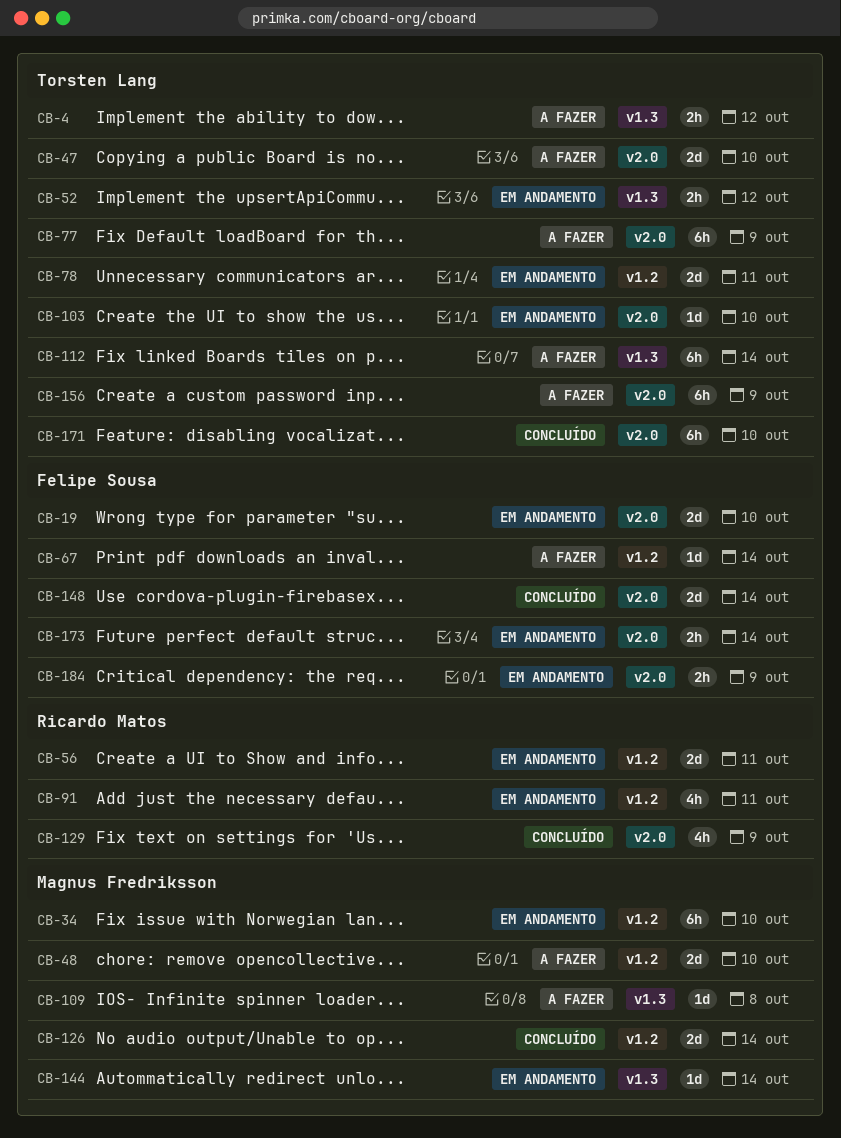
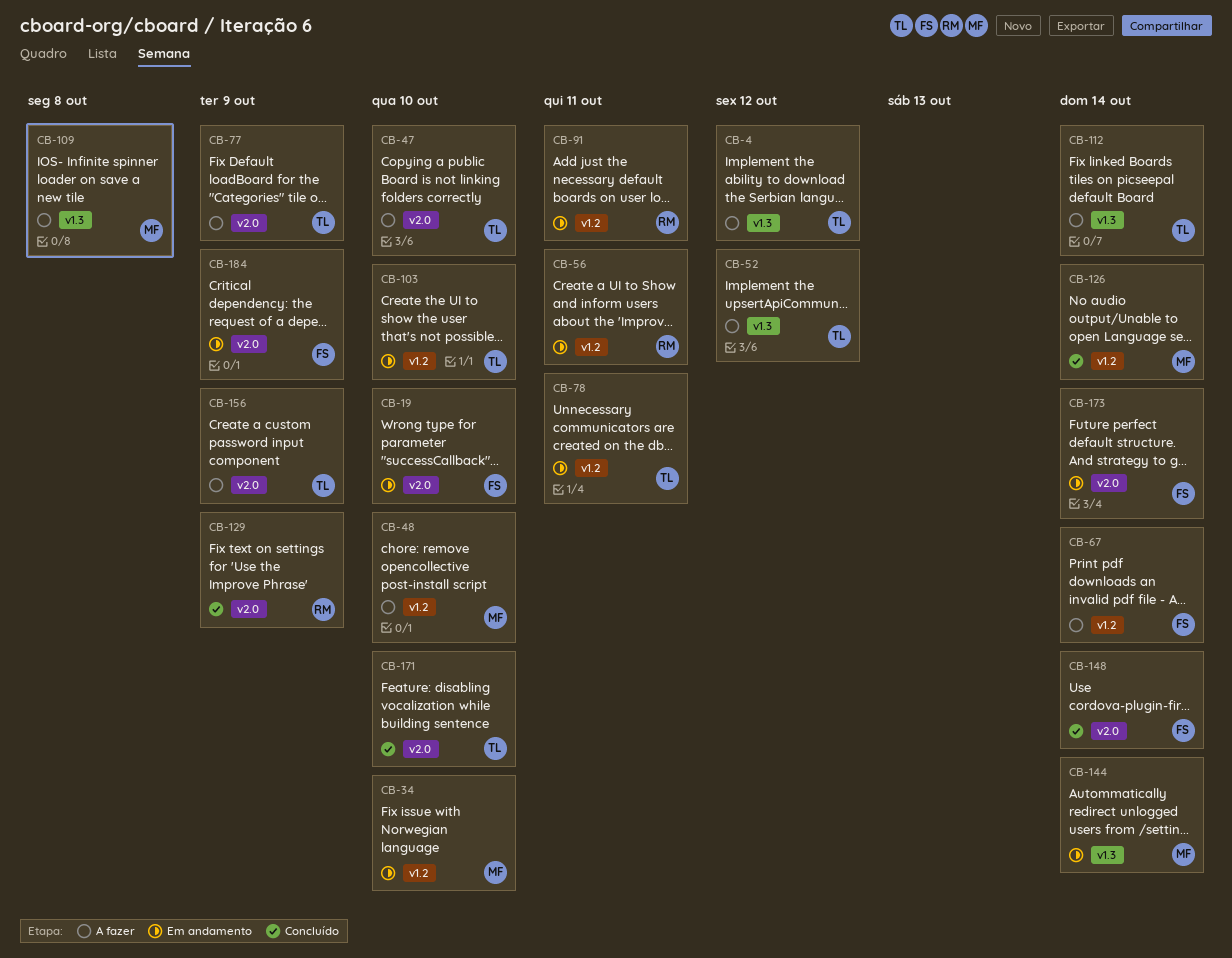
CB-52, status: Em andamento -> A fazer
CB-103, label: v2.0 -> v1.2

